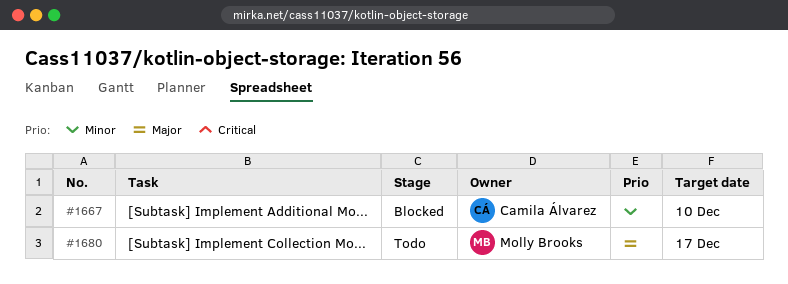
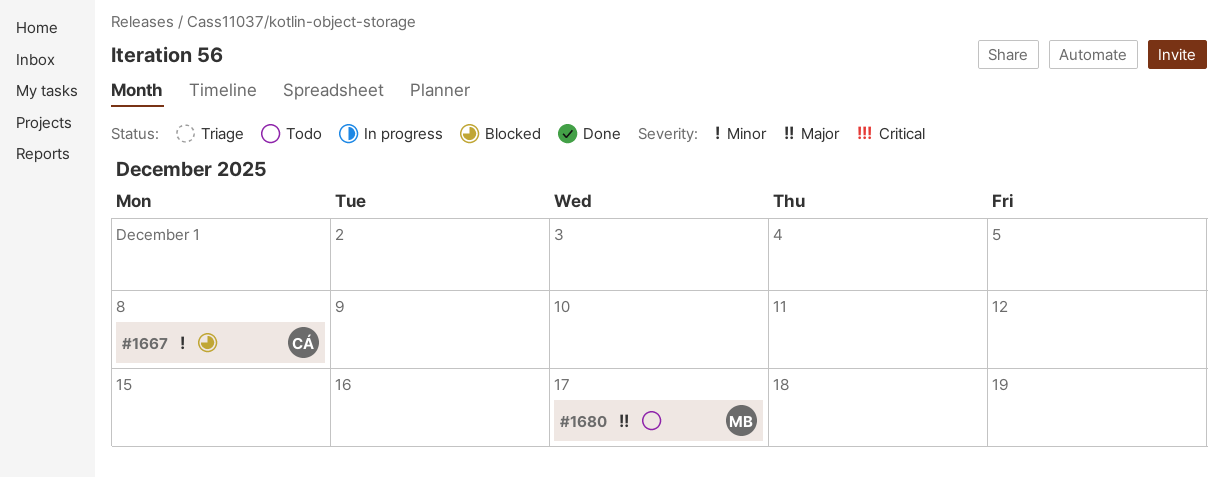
#1667, due: Dec 10 -> Dec 8

